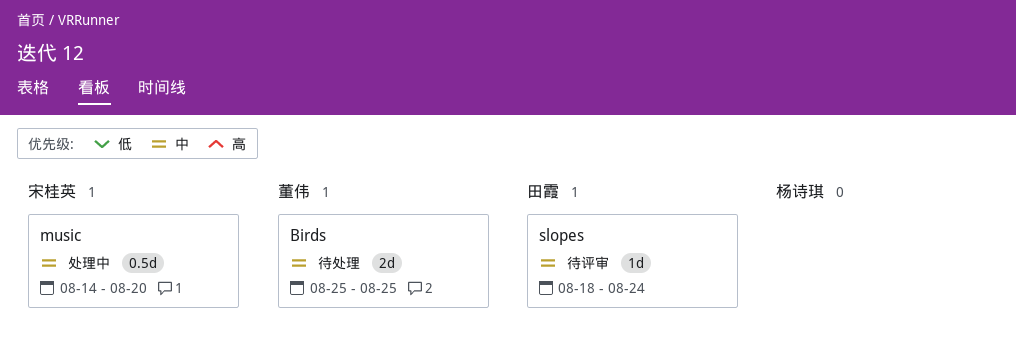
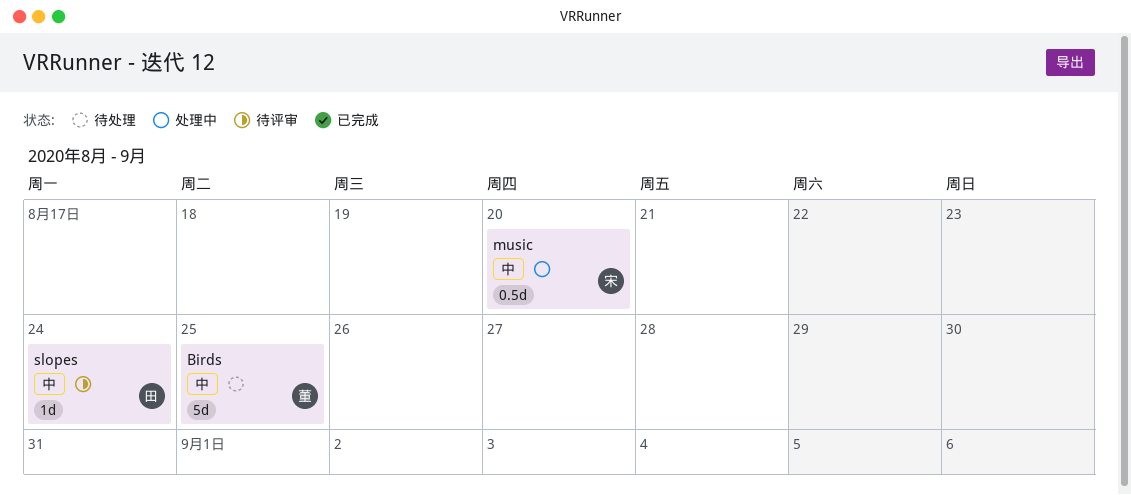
Birds, estimate: 2d -> 5d

